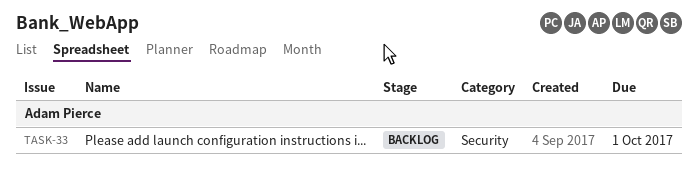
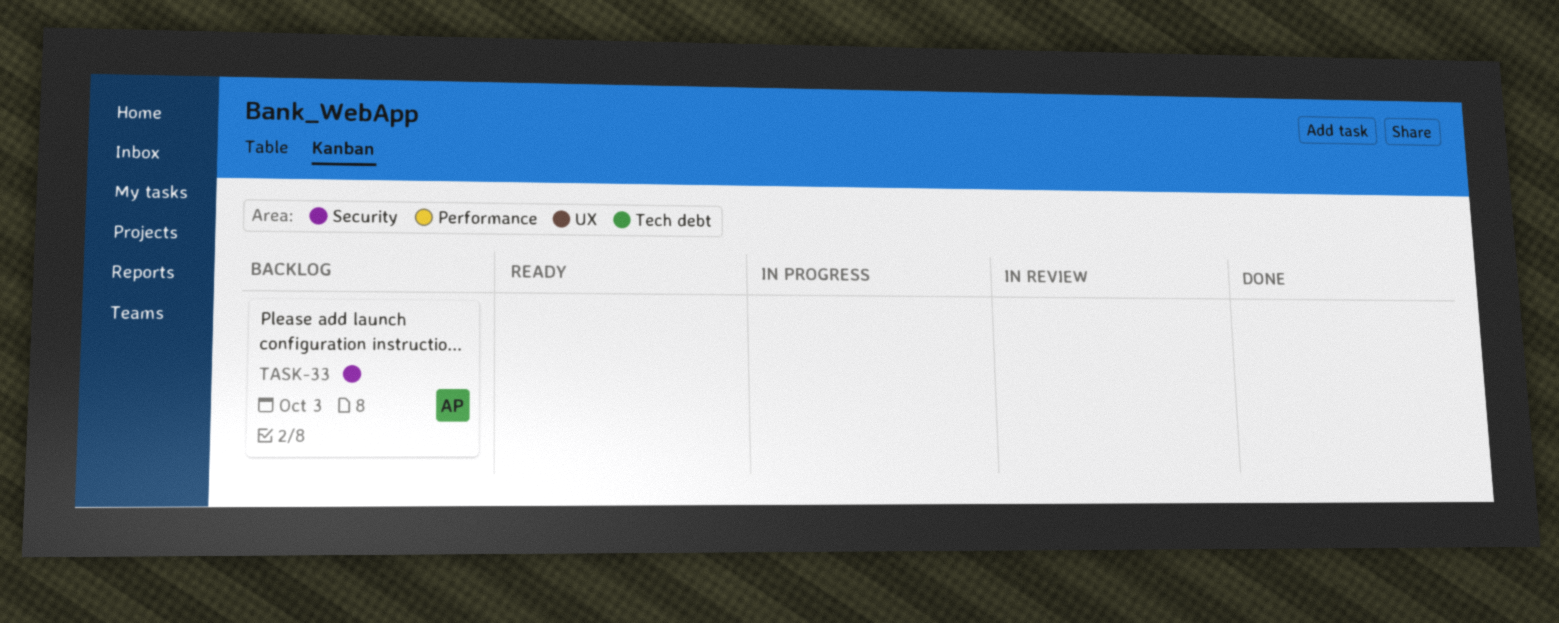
TASK-33, due: Oct 1 -> Oct 3

